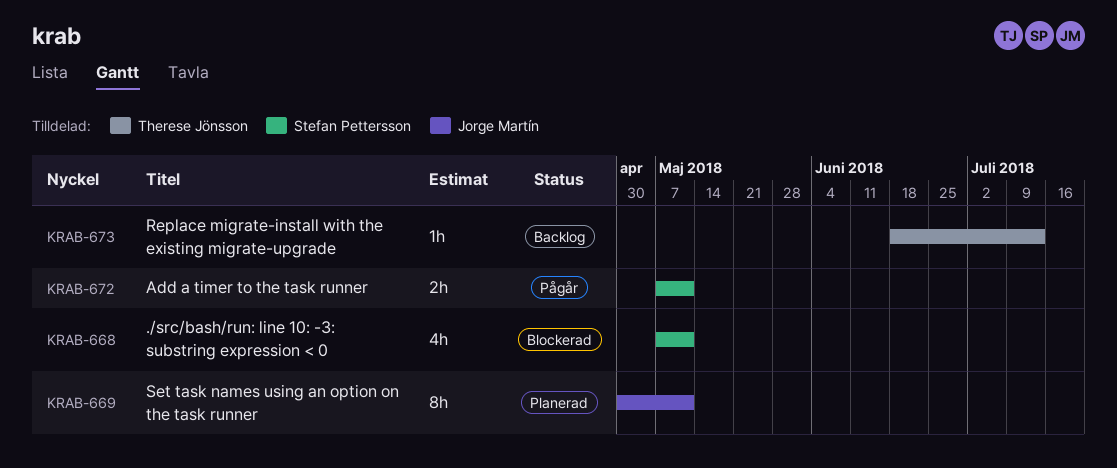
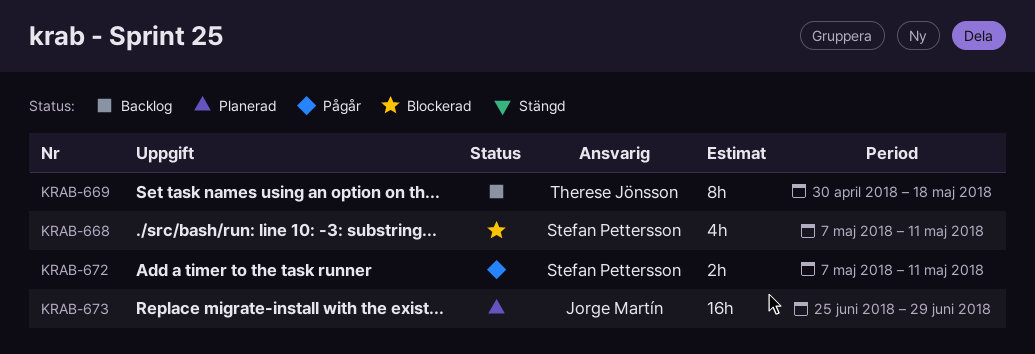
KRAB-669, status: Planerad -> Backlog
KRAB-669, owner: Jorge Martín -> Therese Jönsson
KRAB-669, due: May 11 -> May 18
KRAB-673, status: Backlog -> Planerad
KRAB-673, owner: Therese Jönsson -> Jorge Martín
KRAB-673, estimate: 1h -> 16h
KRAB-673, start: Jun 18 -> Jun 25
KRAB-673, due: Jul 13 -> Jun 29

